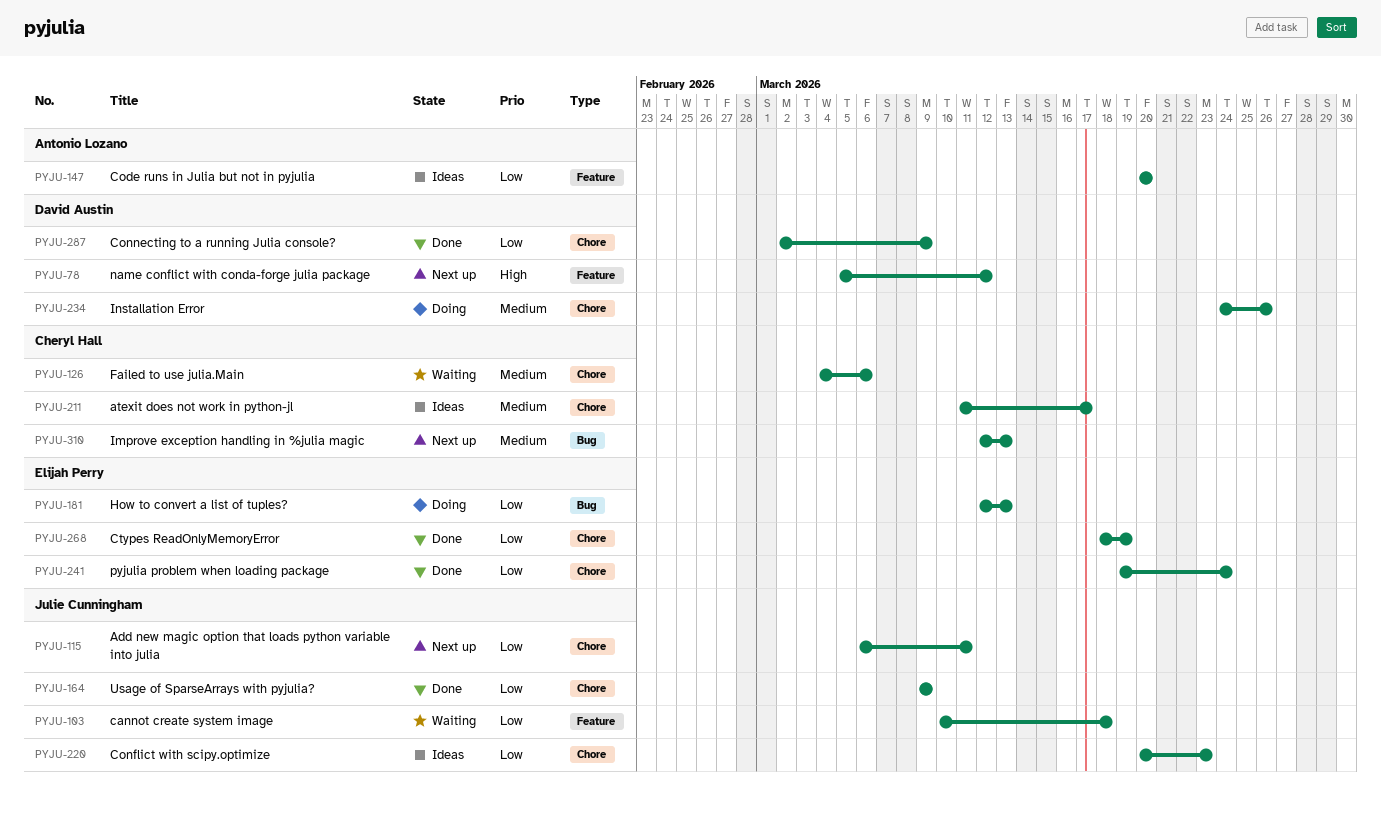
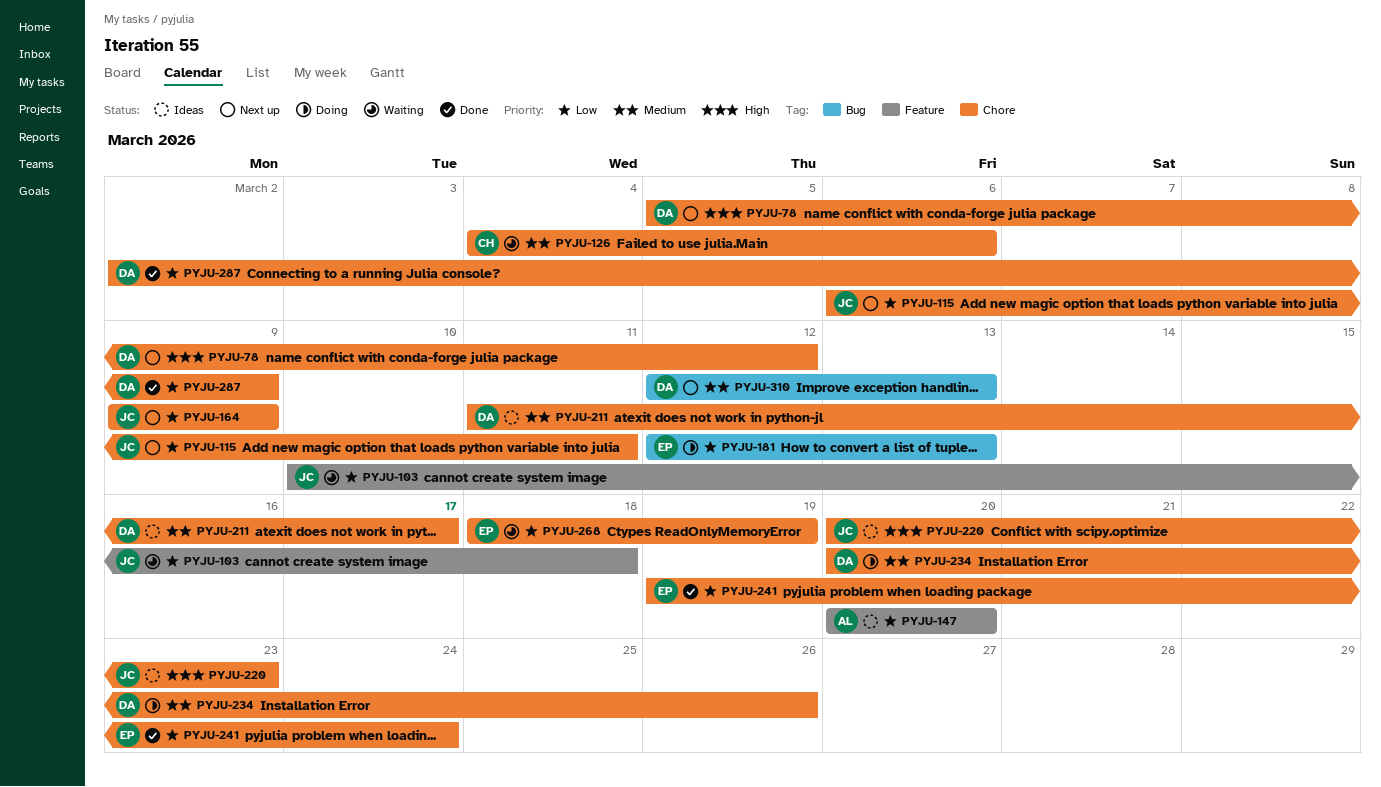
PYJU-78, label: Feature -> Chore
PYJU-164, status: Done -> Next up
PYJU-211, owner: Cheryl Hall -> David Austin
PYJU-220, priority: Low -> High
PYJU-234, start: Mar 24 -> Mar 20
PYJU-268, status: Done -> Waiting
PYJU-310, owner: Cheryl Hall -> David Austin

